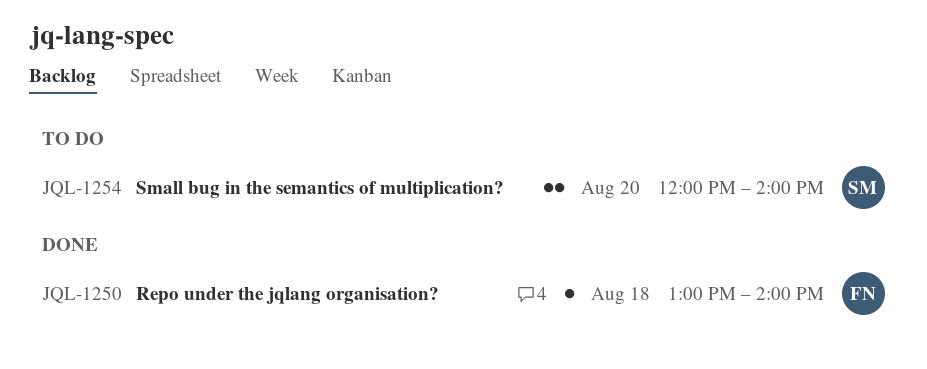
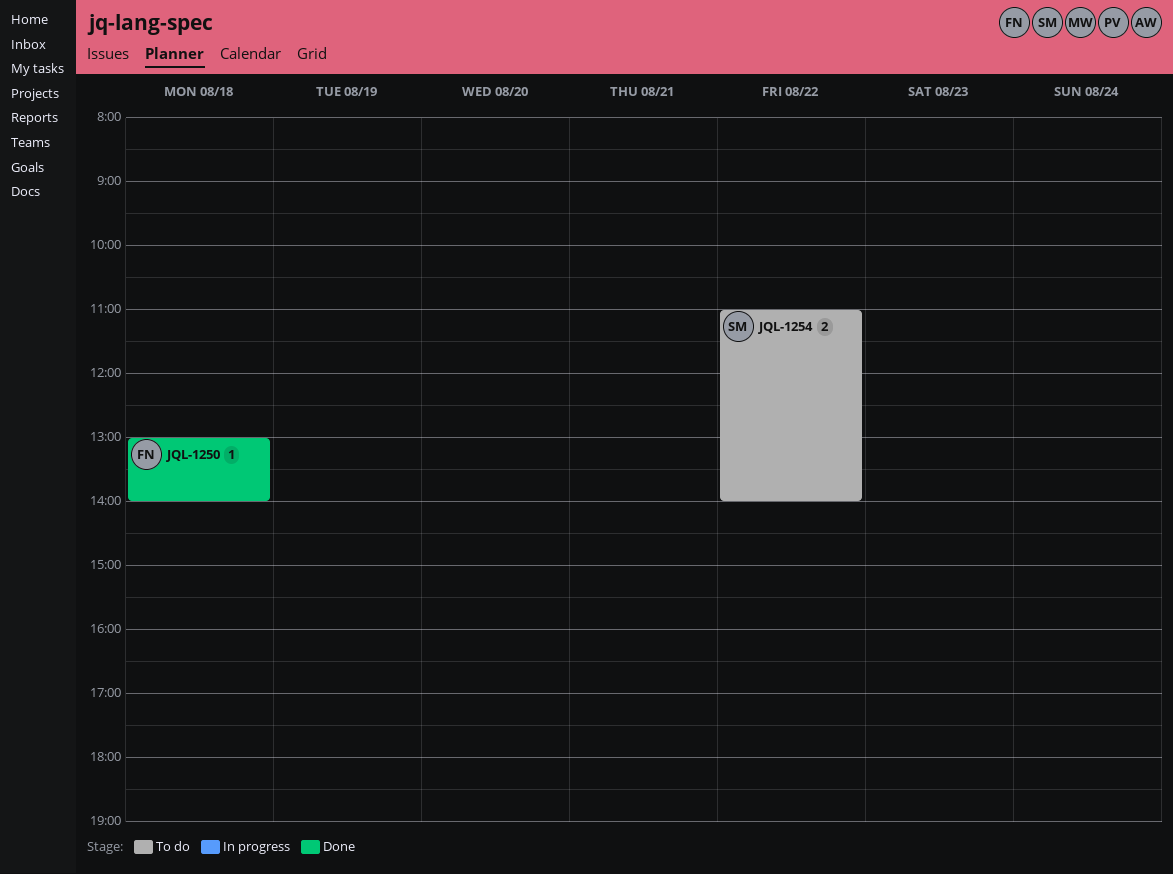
JQL-1254, day: Aug 20 -> Aug 22
JQL-1254, begins: 12:00 -> 11:00

